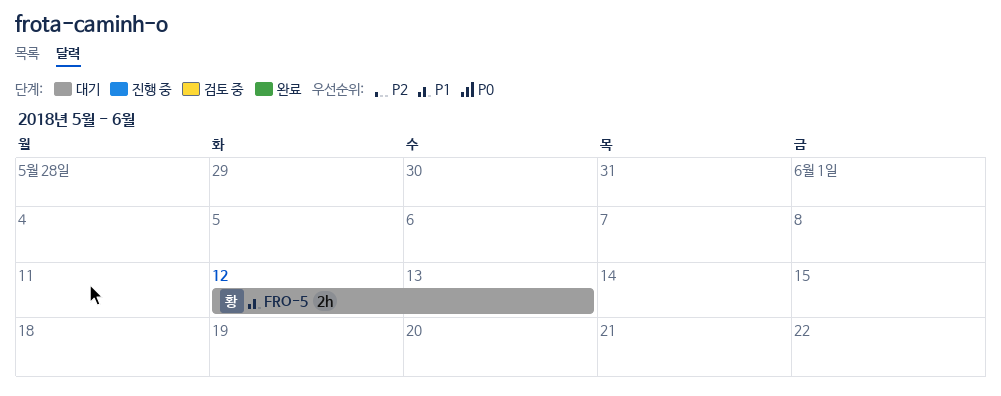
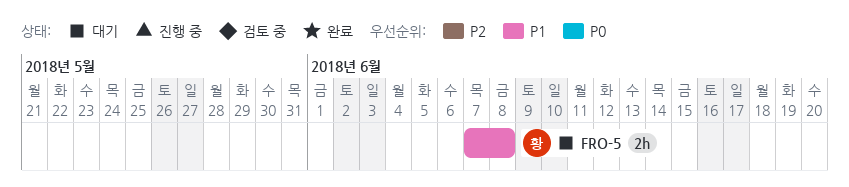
FRO-5, start: Jun 12 -> Jun 7
FRO-5, due: Jun 13 -> Jun 8

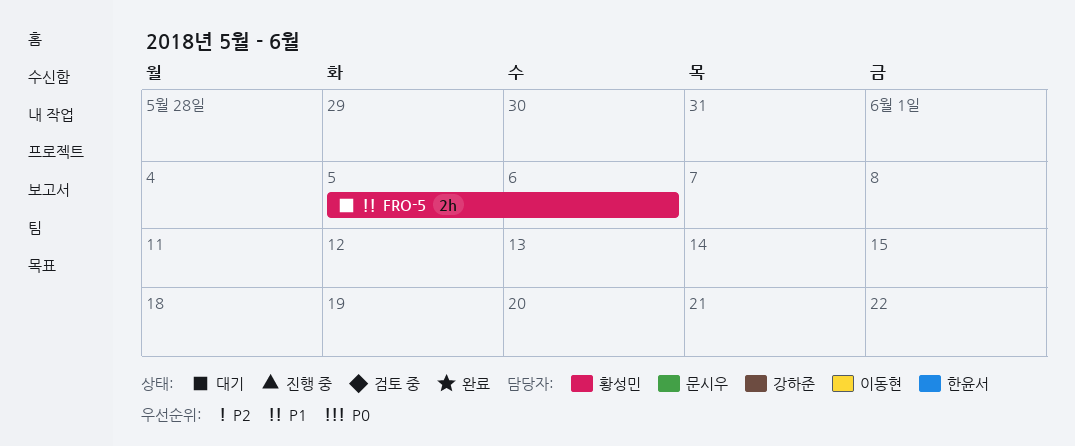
FRO-5, start: Jun 7 -> Jun 5
FRO-5, due: Jun 8 -> Jun 6

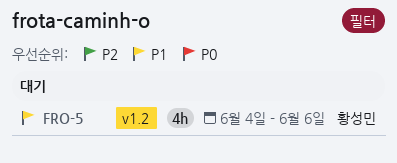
FRO-5, estimate: 2h -> 4h
FRO-5, start: Jun 5 -> Jun 4

